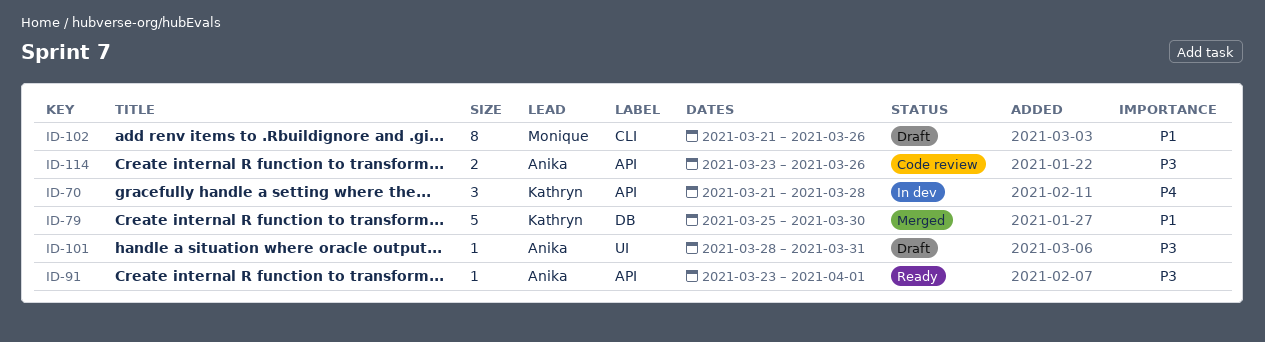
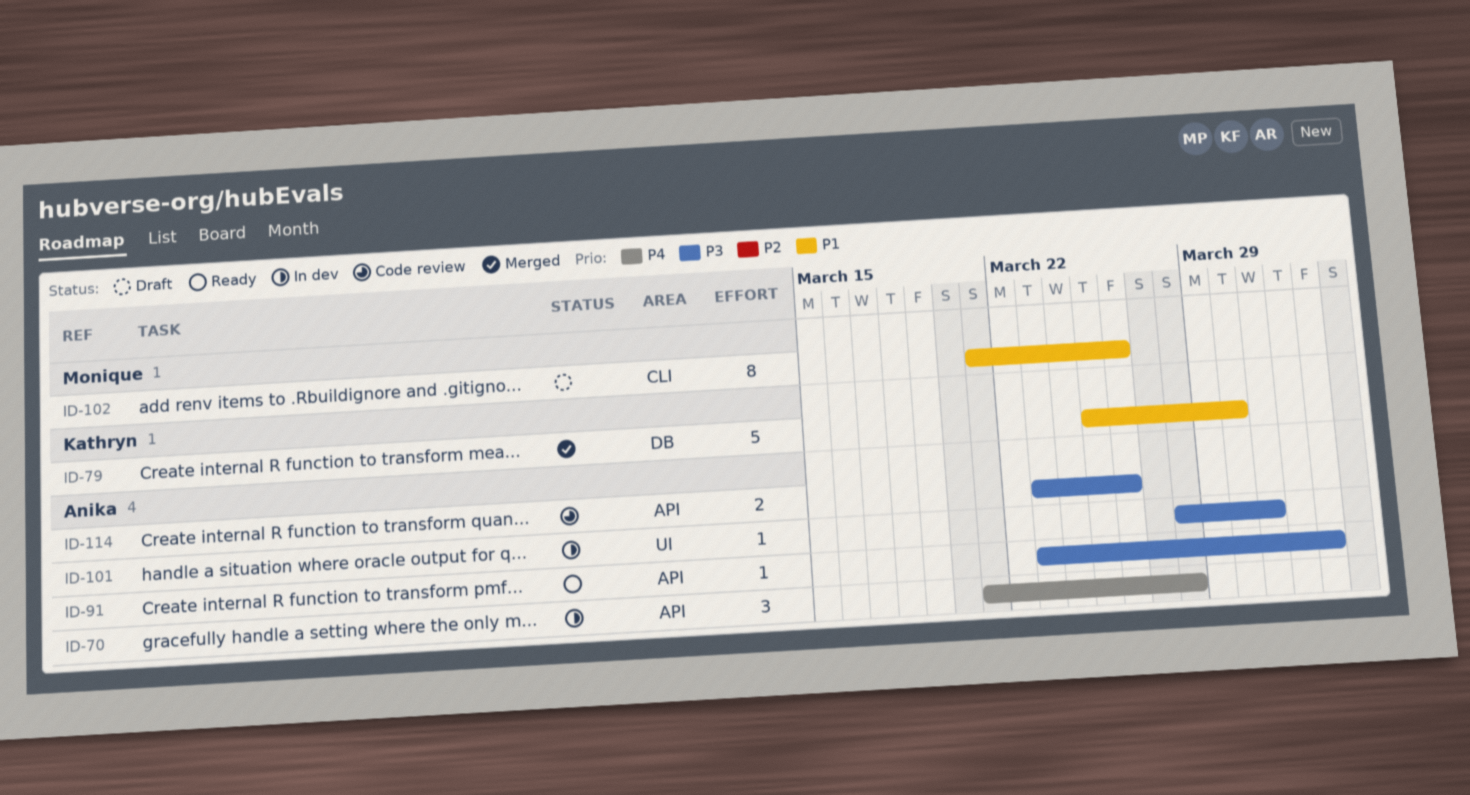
ID-70, owner: Kathryn -> Anika
ID-91, due: Apr 1 -> Apr 2
ID-101, status: Draft -> In dev

